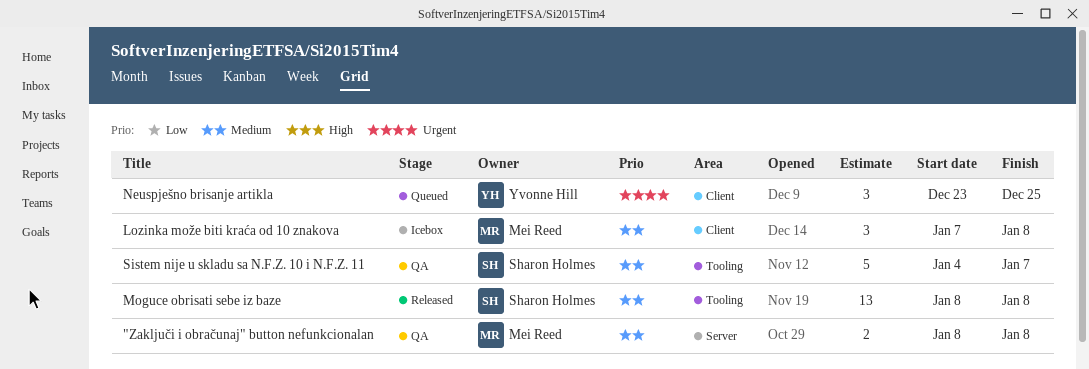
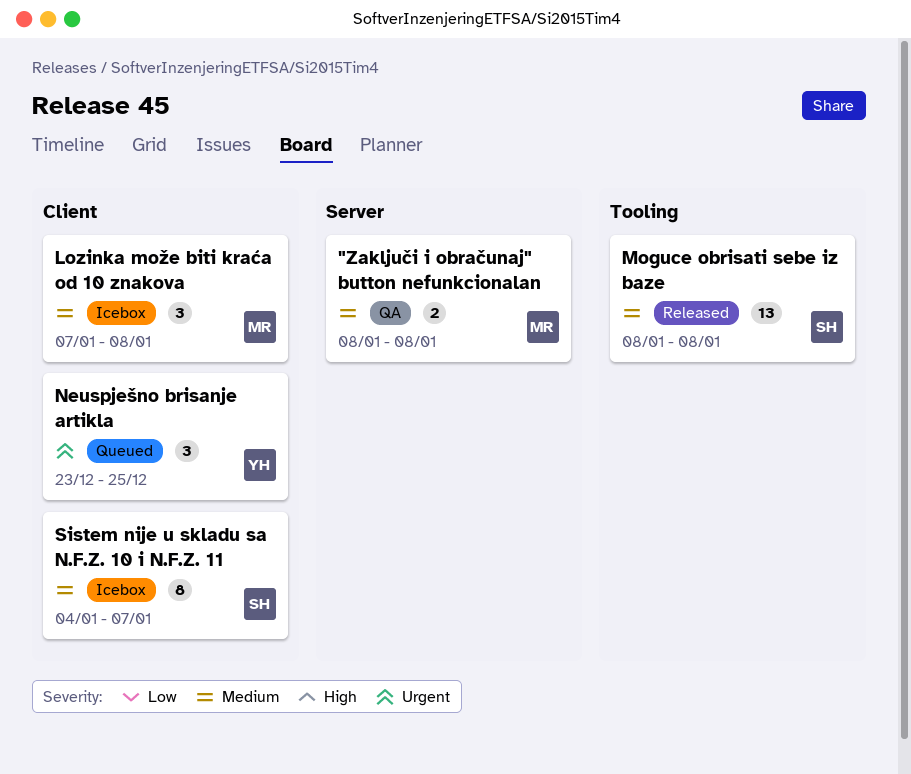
Sistem nije u skladu sa N.F.Z. 10 i N.F.Z. 11, status: QA -> Icebox
Sistem nije u skladu sa N.F.Z. 10 i N.F.Z. 11, label: Tooling -> Client
Sistem nije u skladu sa N.F.Z. 10 i N.F.Z. 11, estimate: 5 -> 8

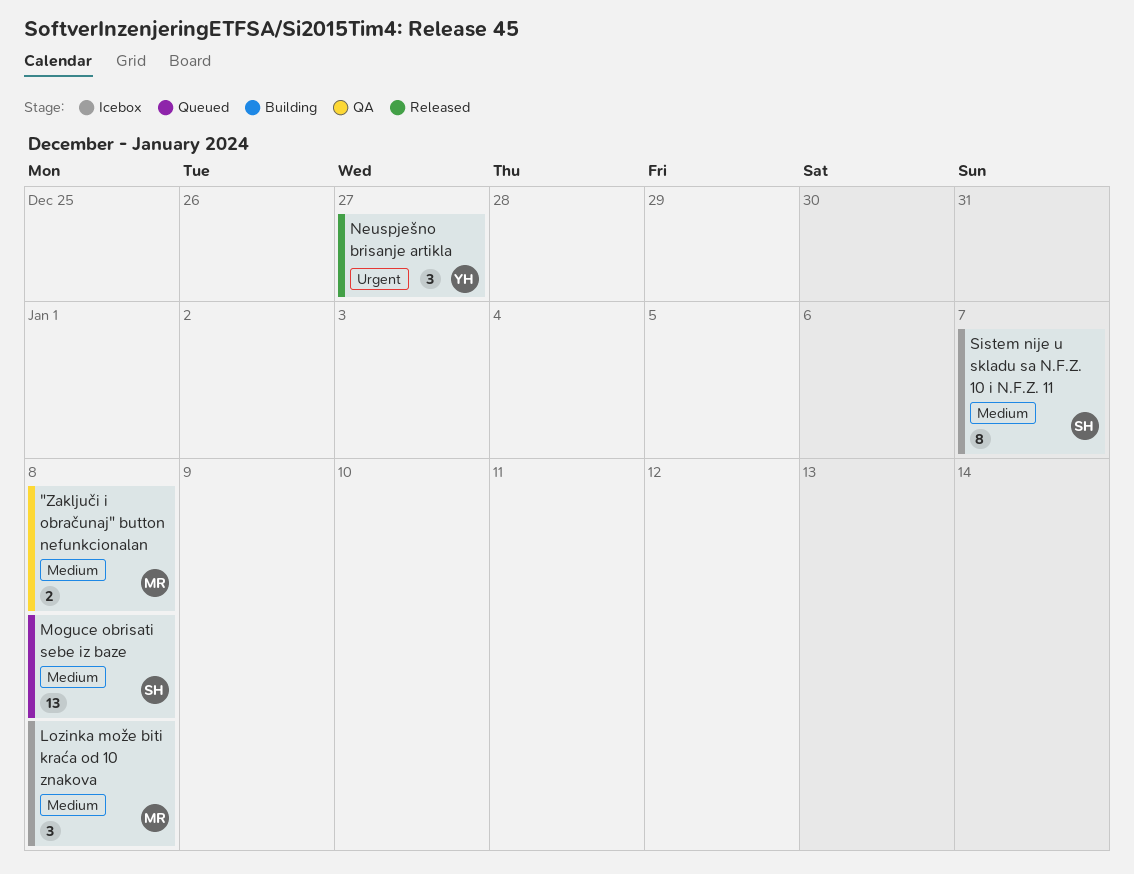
Moguce obrisati sebe iz baze, status: Released -> Queued
Neuspješno brisanje artikla, status: Queued -> Released
Neuspješno brisanje artikla, due: Dec 25 -> Dec 27

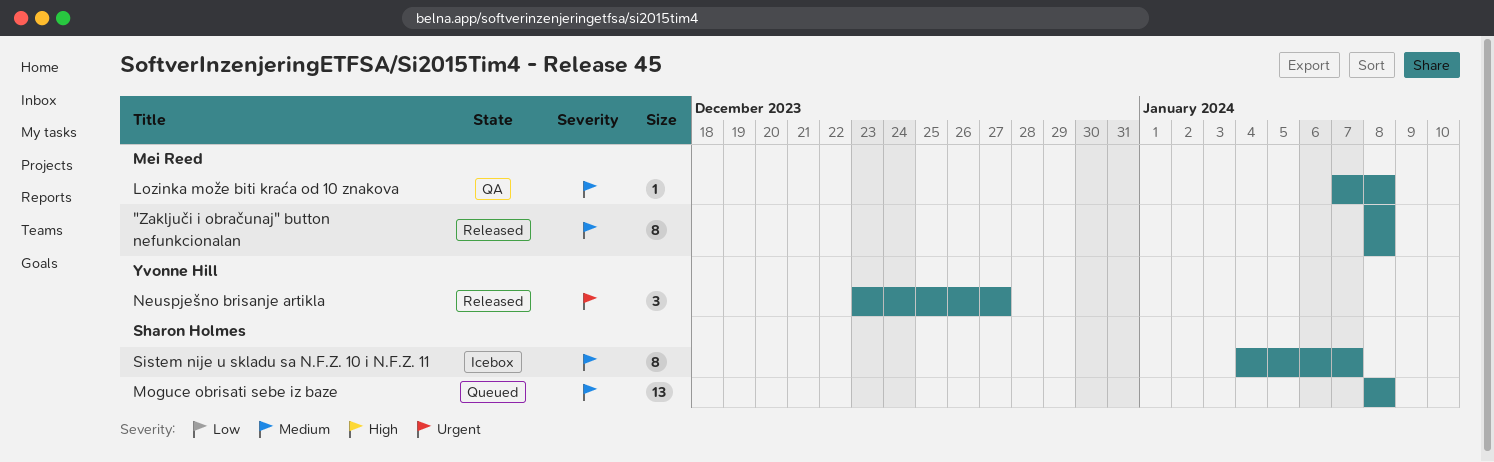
"Zaključi i obračunaj" button nefunkcionalan, status: QA -> Released
"Zaključi i obračunaj" button nefunkcionalan, estimate: 2 -> 8
Lozinka može biti kraća od 10 znakova, status: Icebox -> QA
Lozinka može biti kraća od 10 znakova, estimate: 3 -> 1

